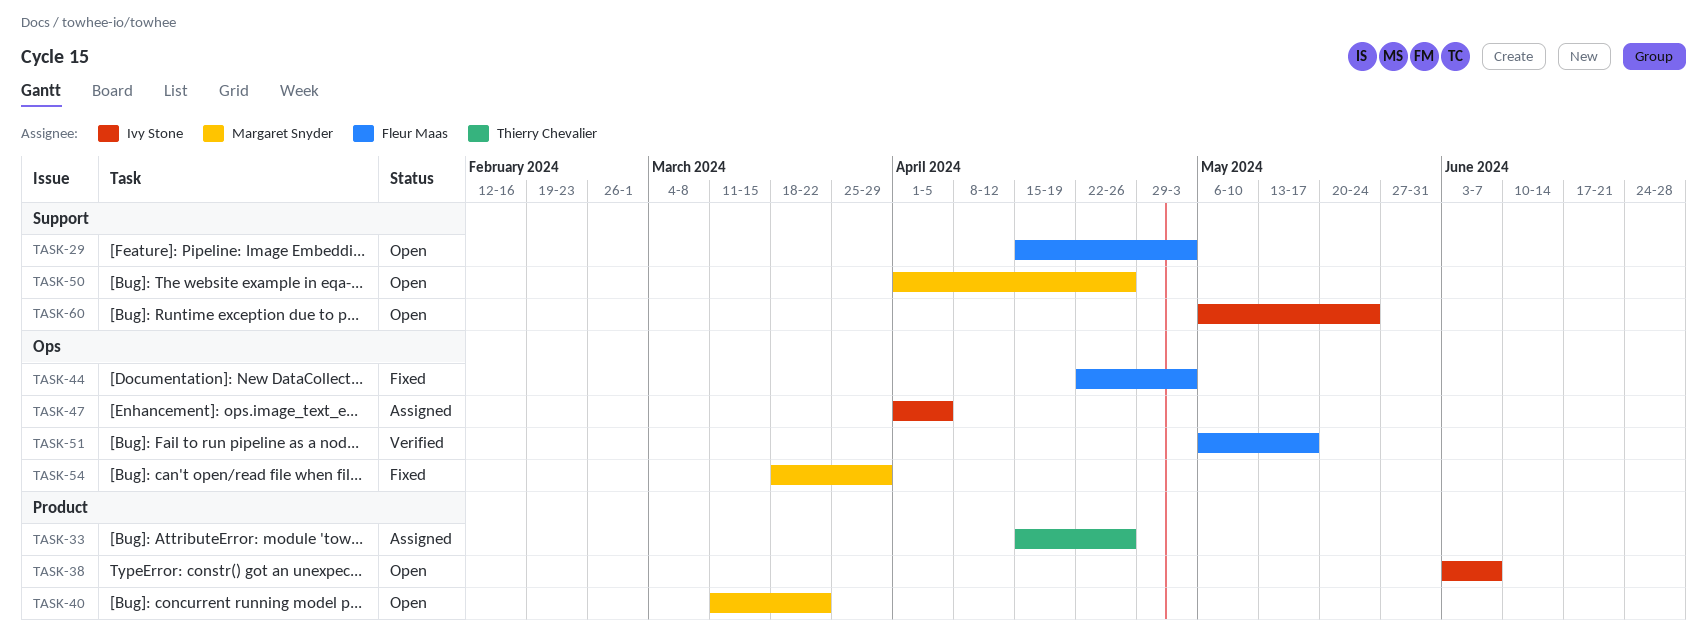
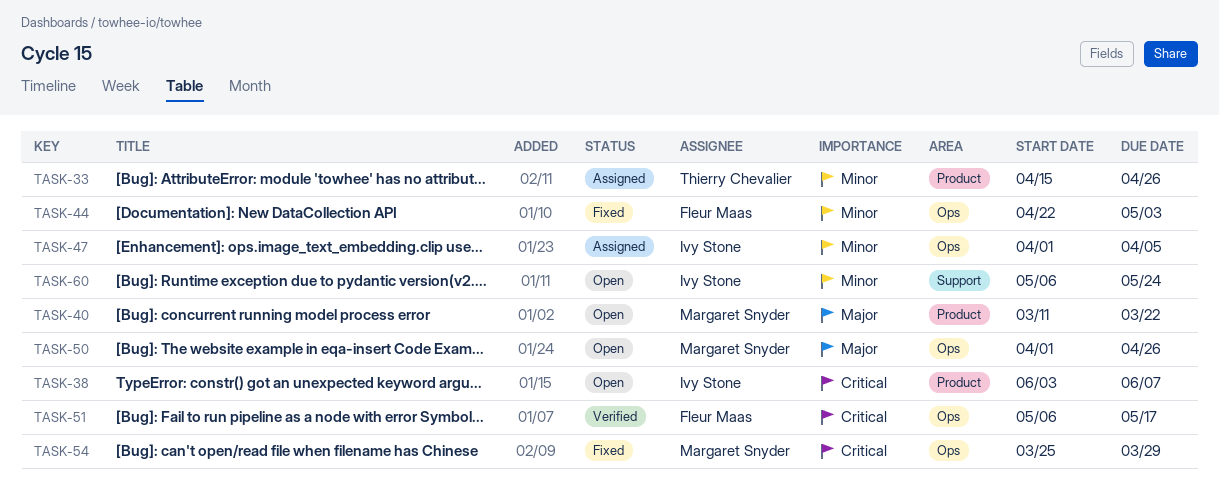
TASK-29: present -> none
TASK-50, label: Support -> Ops
TASK-54, start: Mar 18 -> Mar 25

